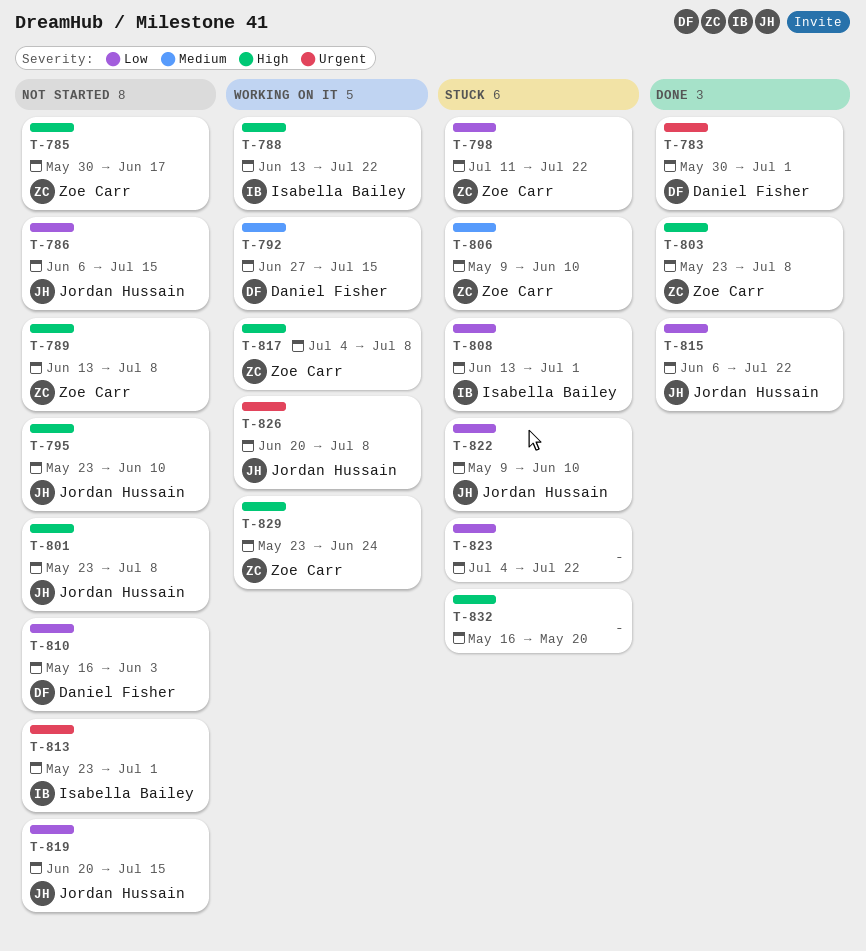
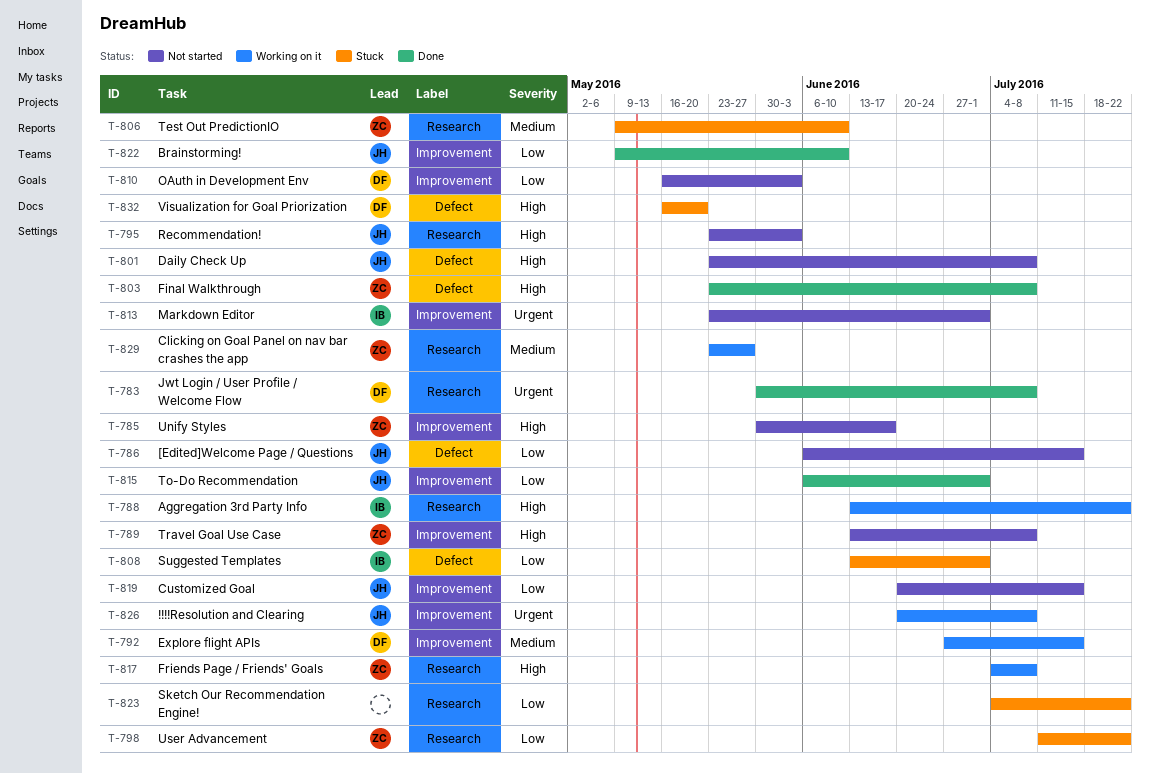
T-783, due: Jul 1 -> Jul 8
T-795, due: Jun 10 -> Jun 3
T-815, due: Jul 22 -> Jul 1
T-822, status: Stuck -> Done
T-829, priority: High -> Medium
T-829, due: Jun 24 -> May 27
T-832, owner: none -> Daniel Fisher

